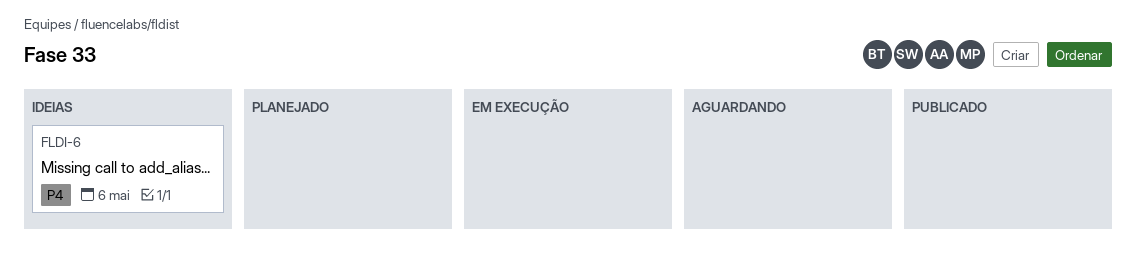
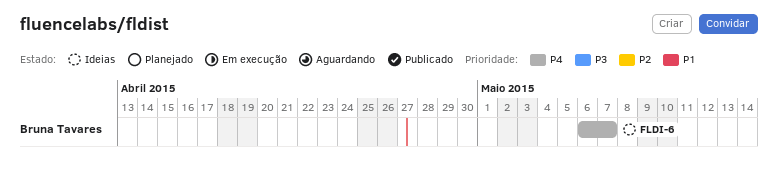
FLDI-6, due: May 6 -> May 7

